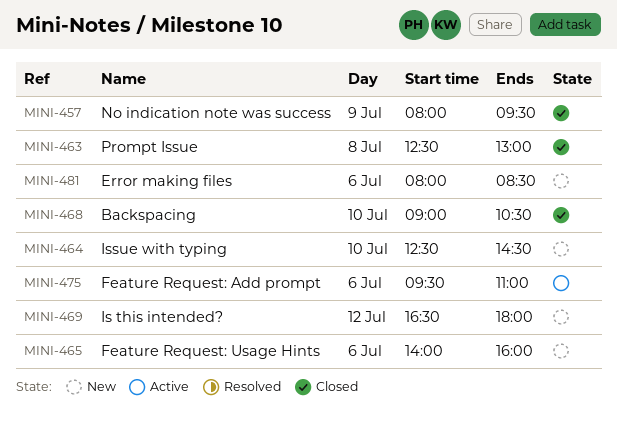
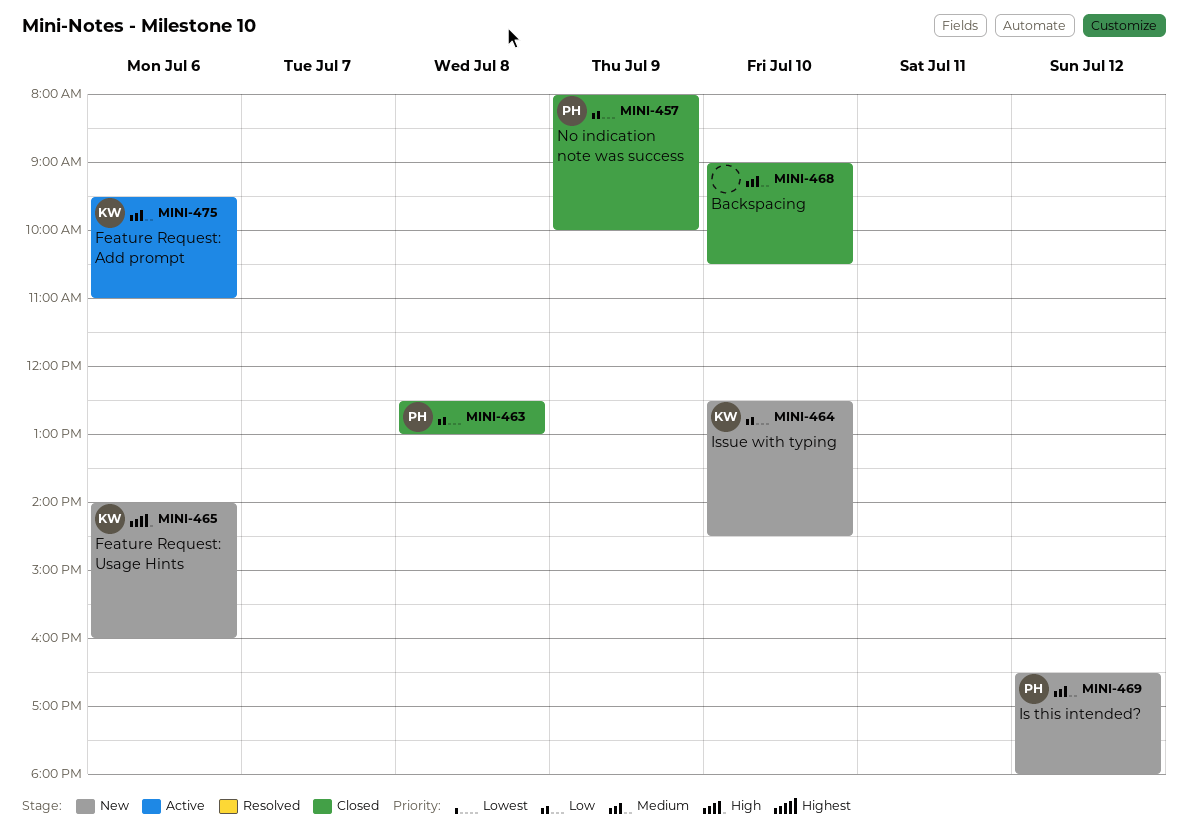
MINI-457, ends: 09:30 -> 10:00
MINI-481: present -> none

